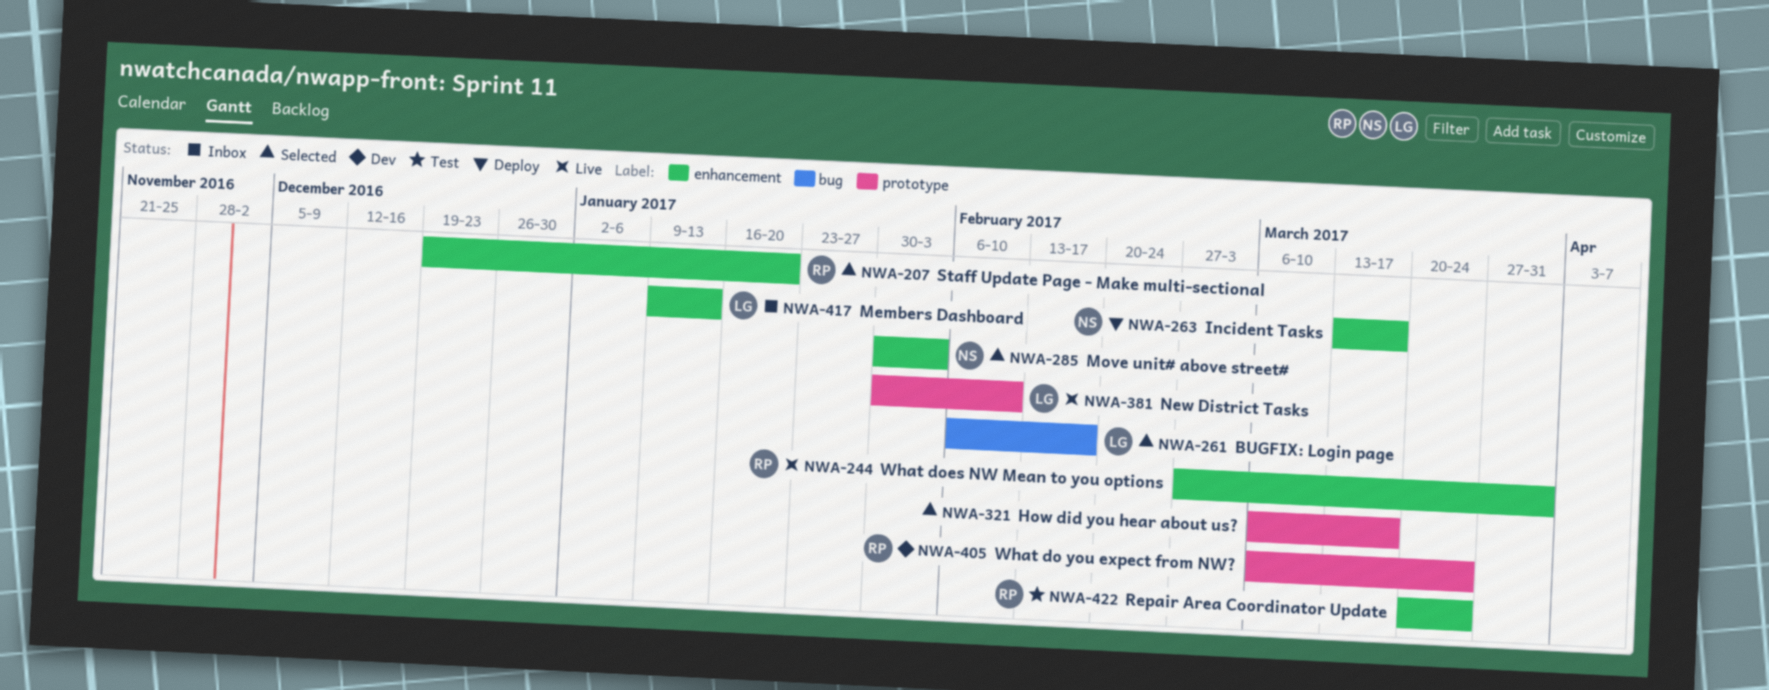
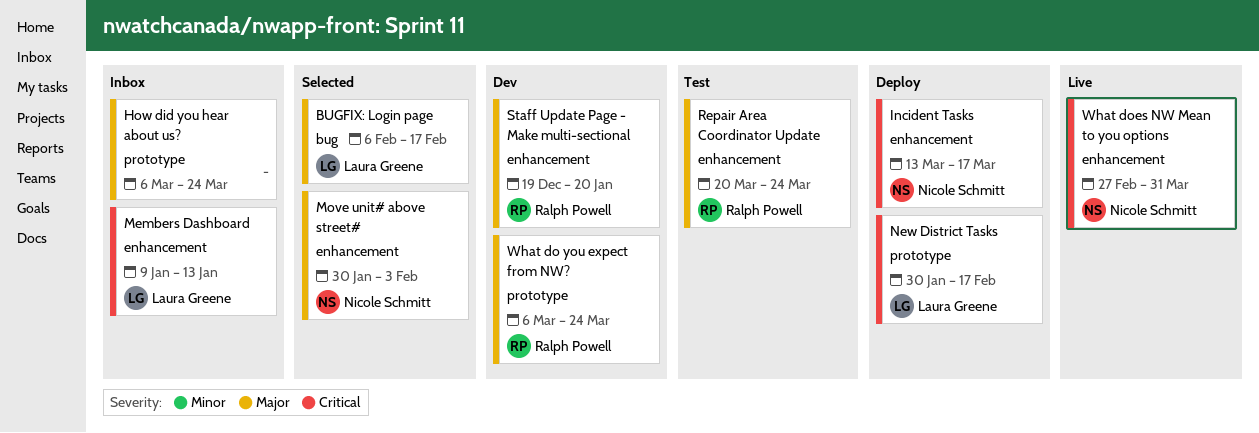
How did you hear about us?, status: Selected -> Inbox
How did you hear about us?, due: Mar 17 -> Mar 24
New District Tasks, status: Live -> Deploy
New District Tasks, due: Feb 10 -> Feb 17
Staff Update Page - Make multi-sectional, status: Selected -> Dev
What does NW Mean to you options, owner: Ralph Powell -> Nicole Schmitt

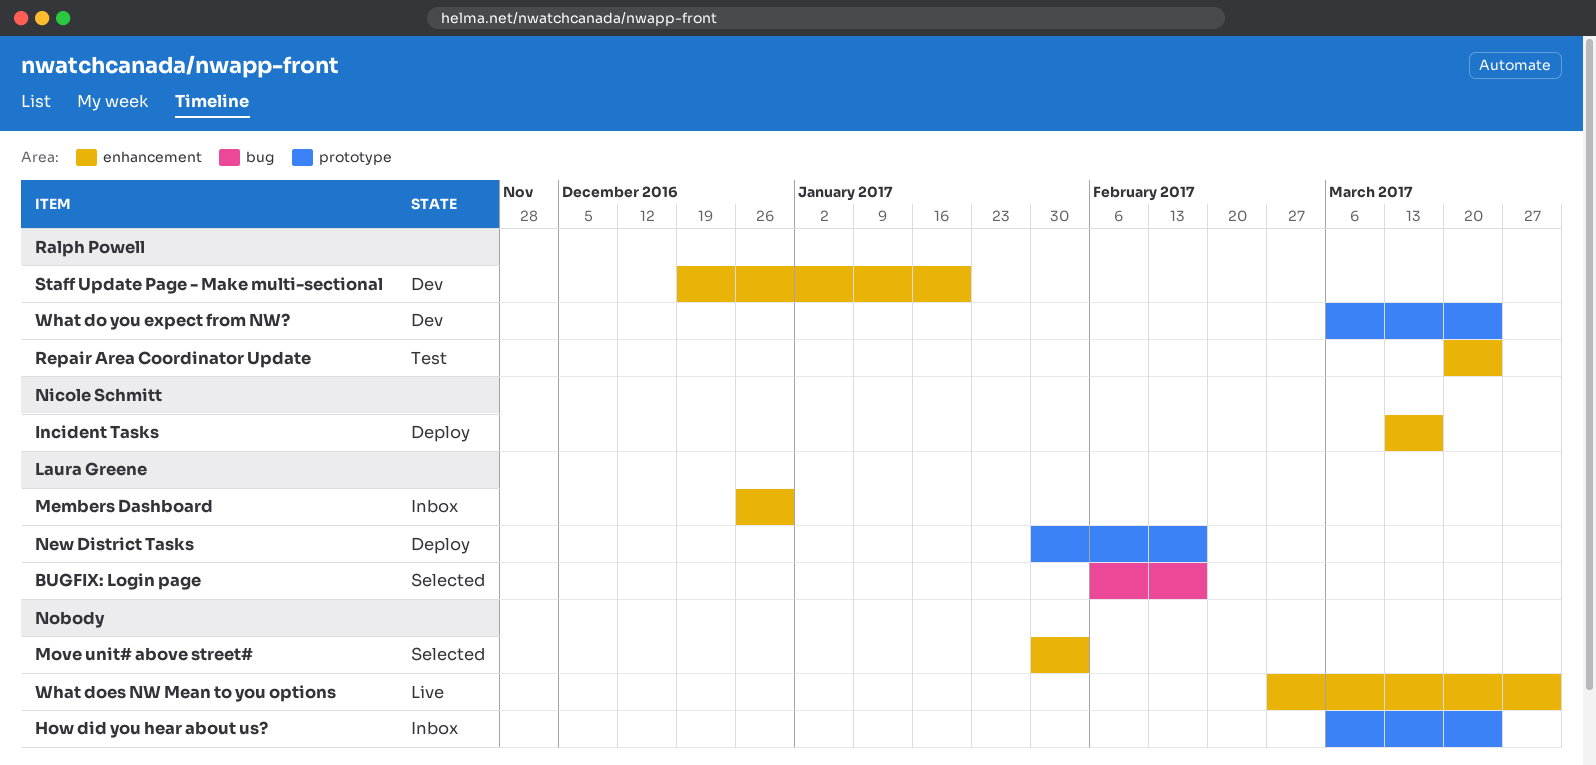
Members Dashboard, start: Jan 9 -> Dec 26
Members Dashboard, due: Jan 13 -> Dec 30
Move unit# above street#, owner: Nicole Schmitt -> none
What does NW Mean to you options, owner: Nicole Schmitt -> none

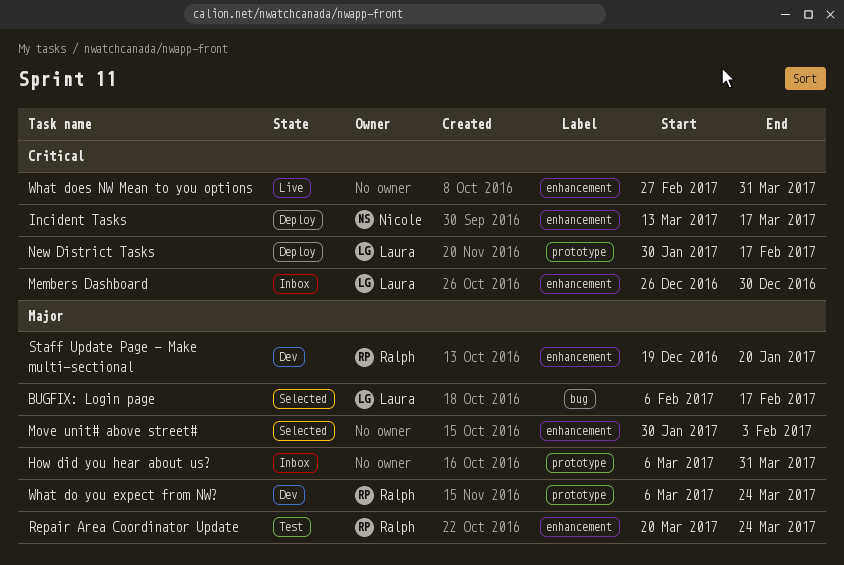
How did you hear about us?, due: Mar 24 -> Mar 31

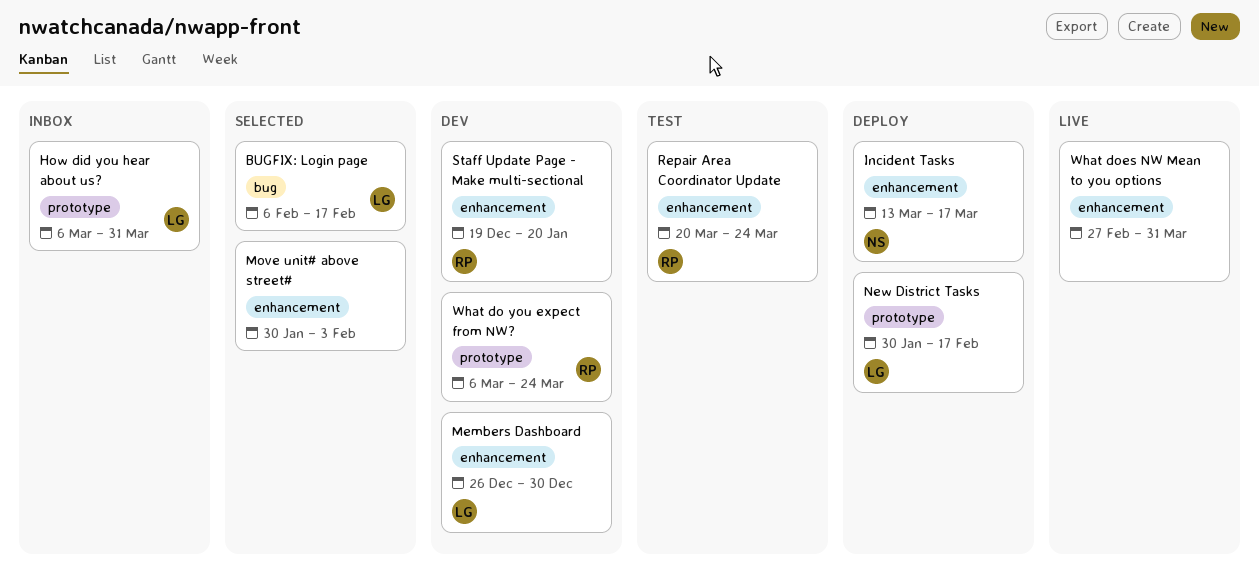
How did you hear about us?, owner: none -> Laura
Members Dashboard, status: Inbox -> Dev

